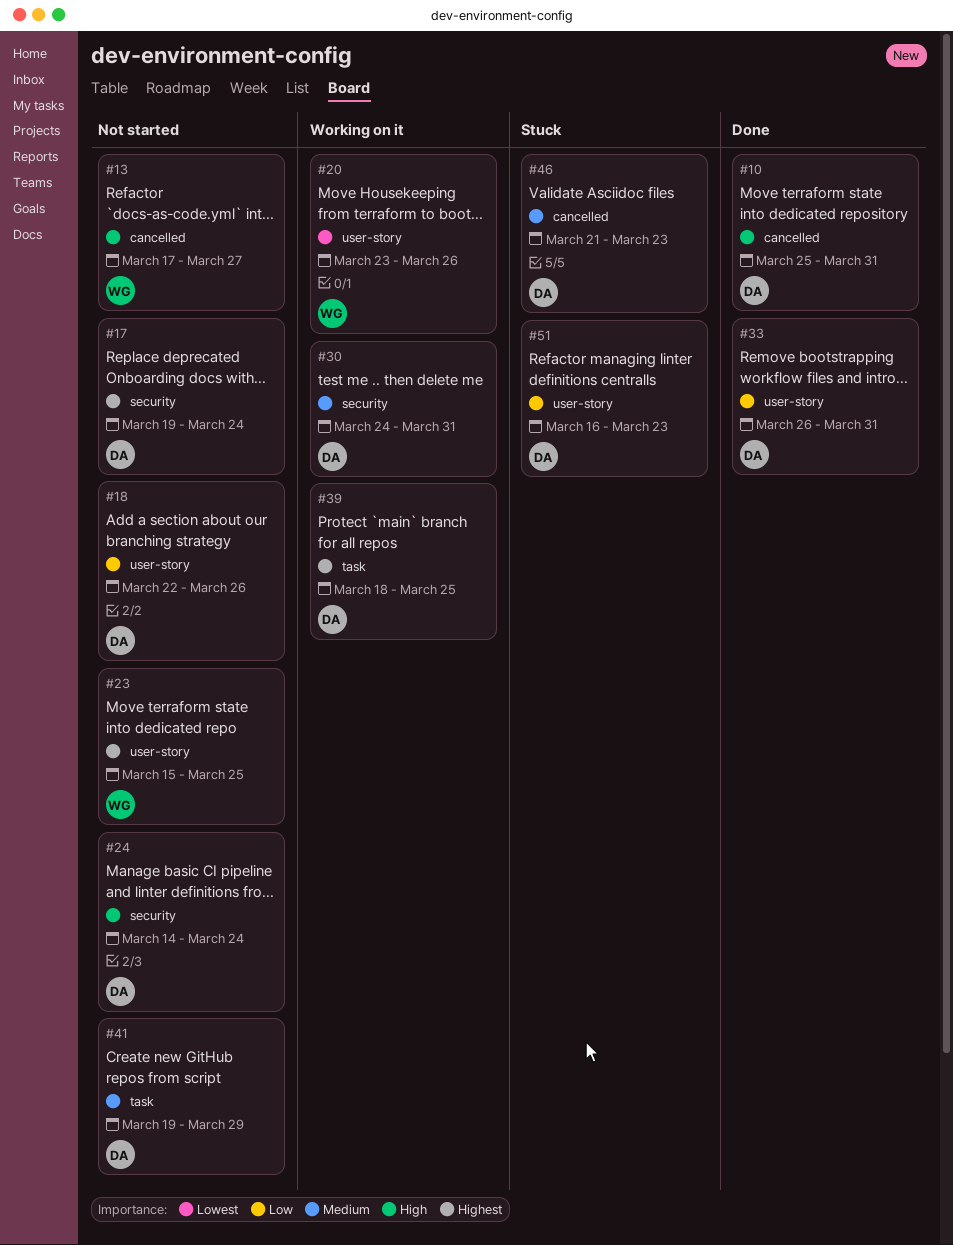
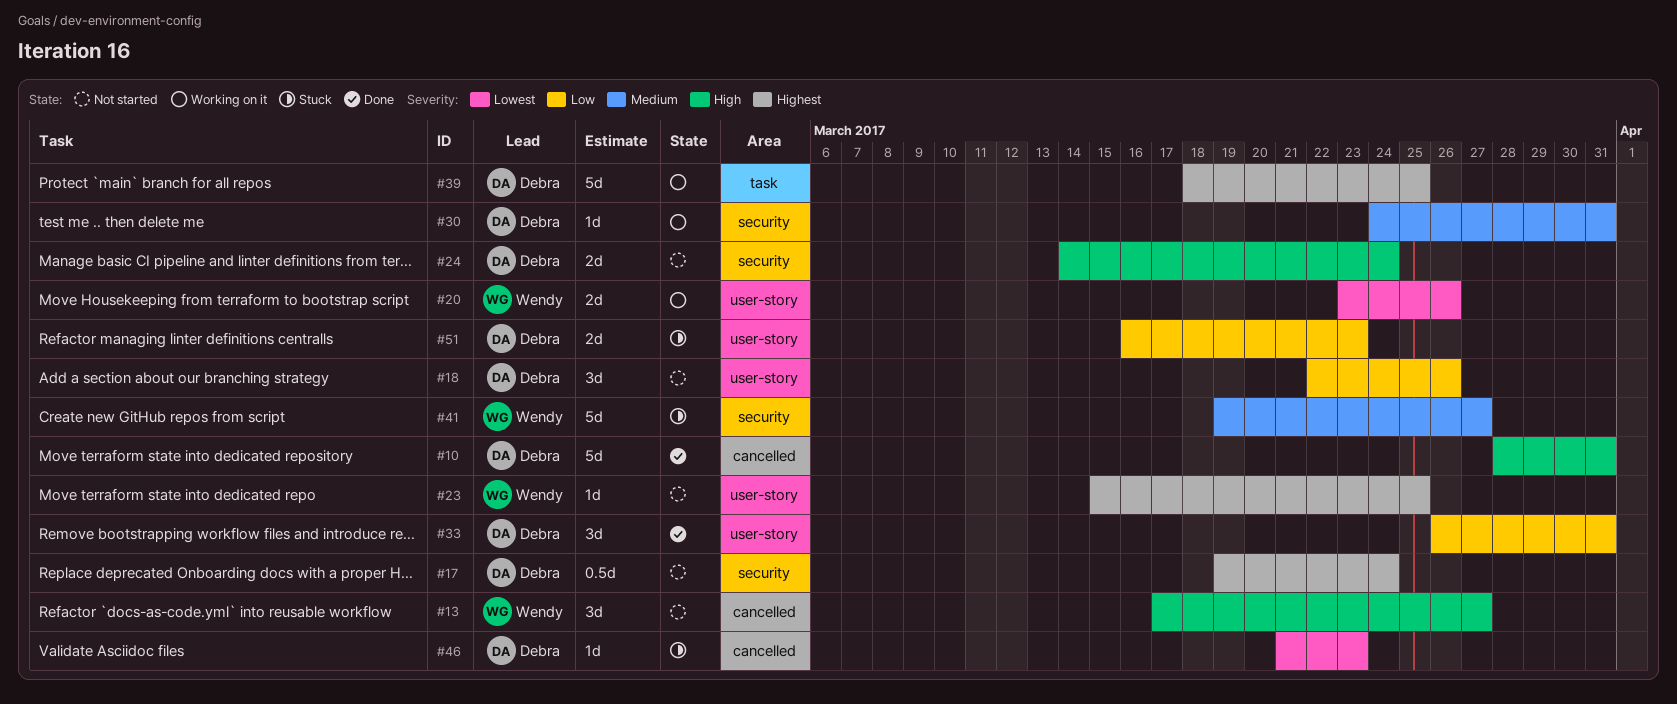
#10, start: Mar 25 -> Mar 28
#41, status: Not started -> Stuck
#41, owner: Debra -> Wendy
#41, label: task -> security
#41, due: Mar 29 -> Mar 27
#46, priority: Medium -> Lowest

